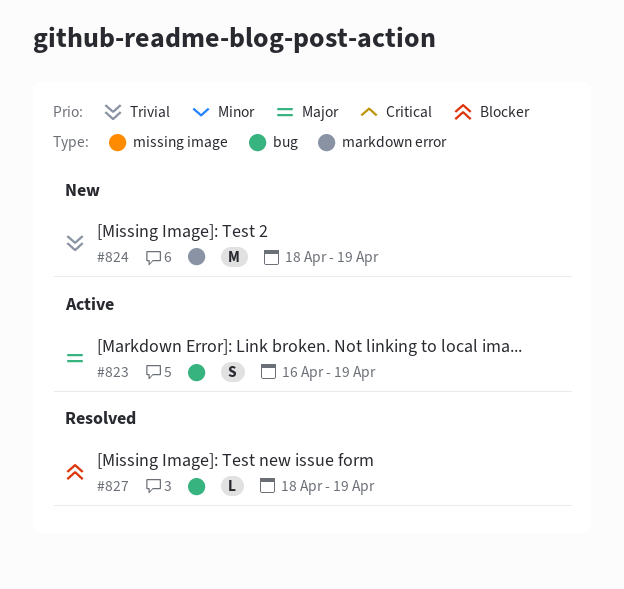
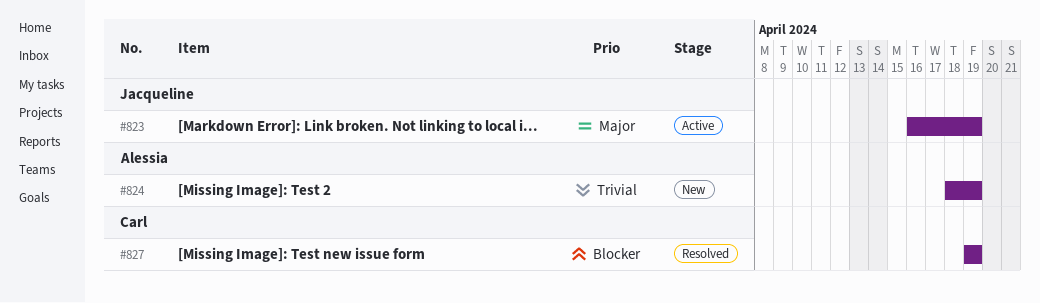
#827, start: Apr 18 -> Apr 19

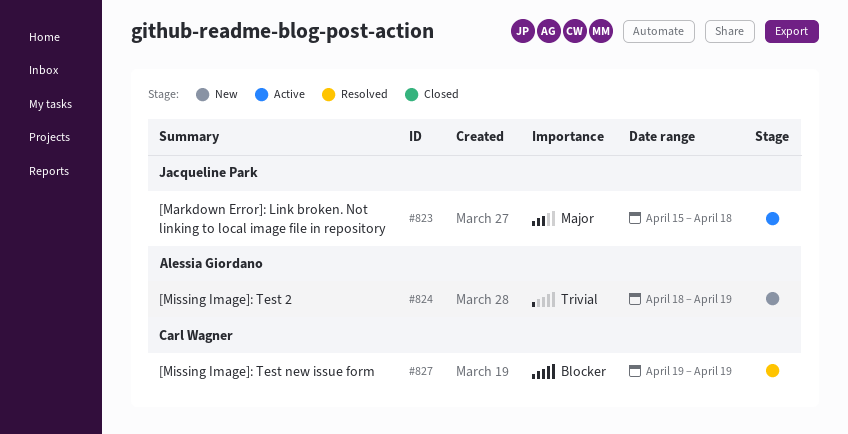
#823, start: Apr 16 -> Apr 15
#823, due: Apr 19 -> Apr 18

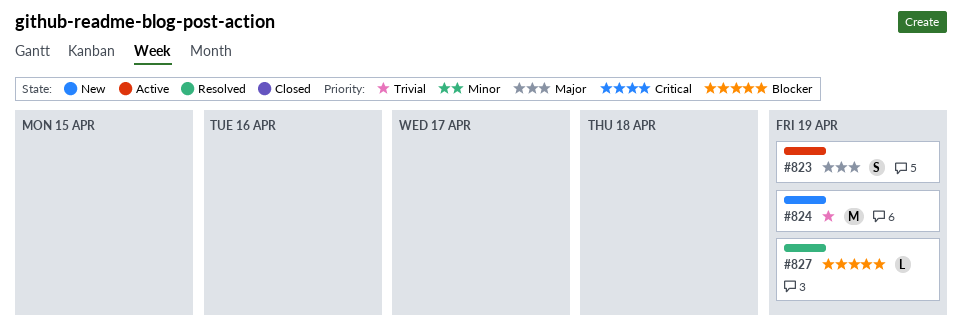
#823, due: Apr 18 -> Apr 19

